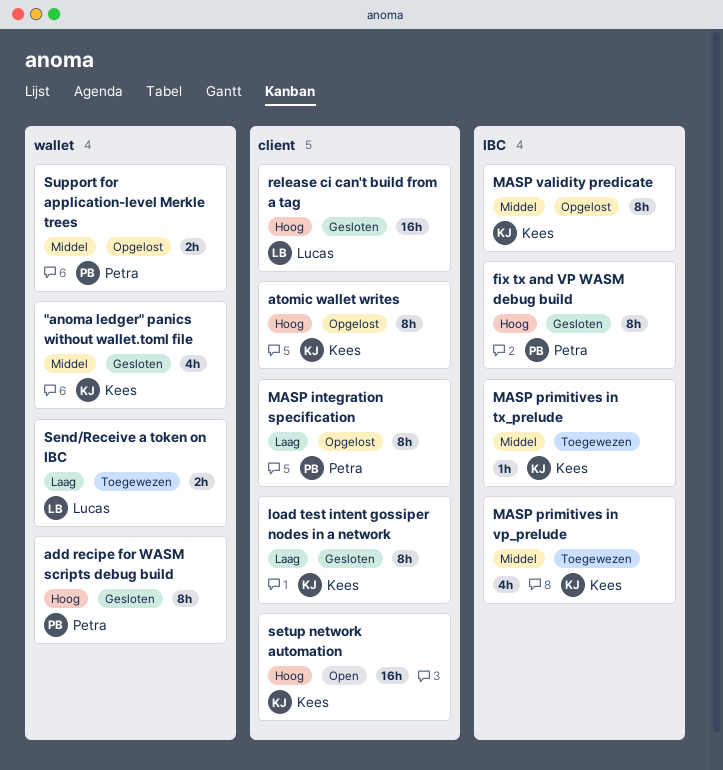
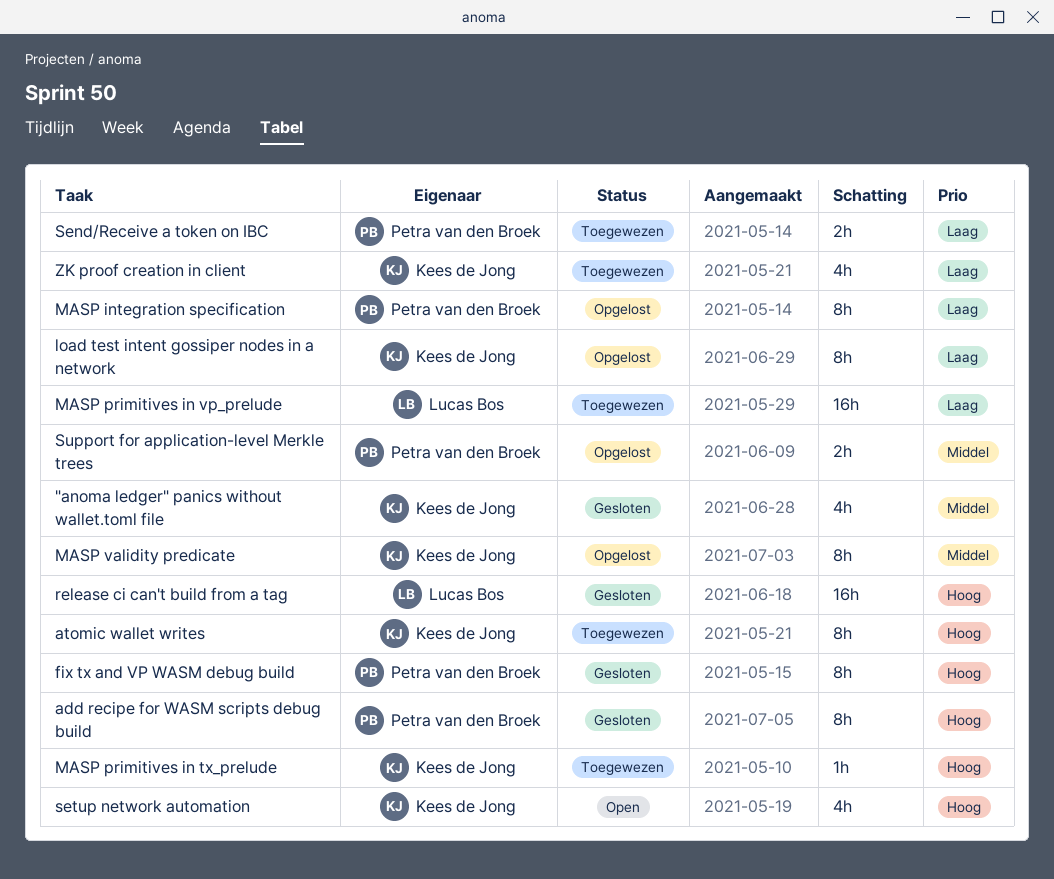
atomic wallet writes, status: Opgelost -> Toegewezen
load test intent gossiper nodes in a network, status: Gesloten -> Opgelost
MASP primitives in tx_prelude, priority: Middel -> Hoog
MASP primitives in vp_prelude, owner: Kees de Jong -> Lucas Bos
MASP primitives in vp_prelude, priority: Middel -> Laag
MASP primitives in vp_prelude, estimate: 4h -> 16h
Send/Receive a token on IBC, owner: Lucas Bos -> Petra van den Broek
setup network automation, estimate: 16h -> 4h
ZK proof creation in client: none -> present

